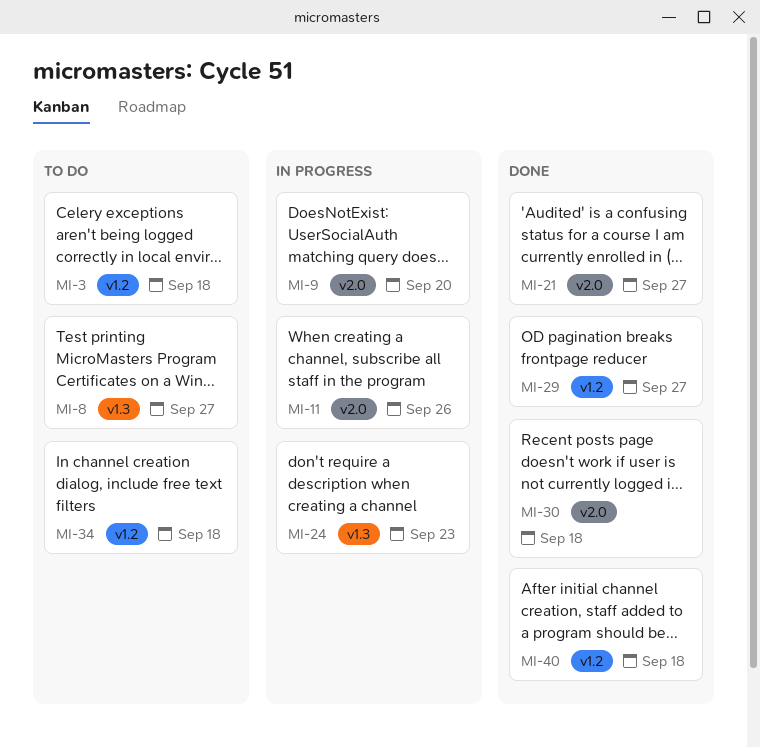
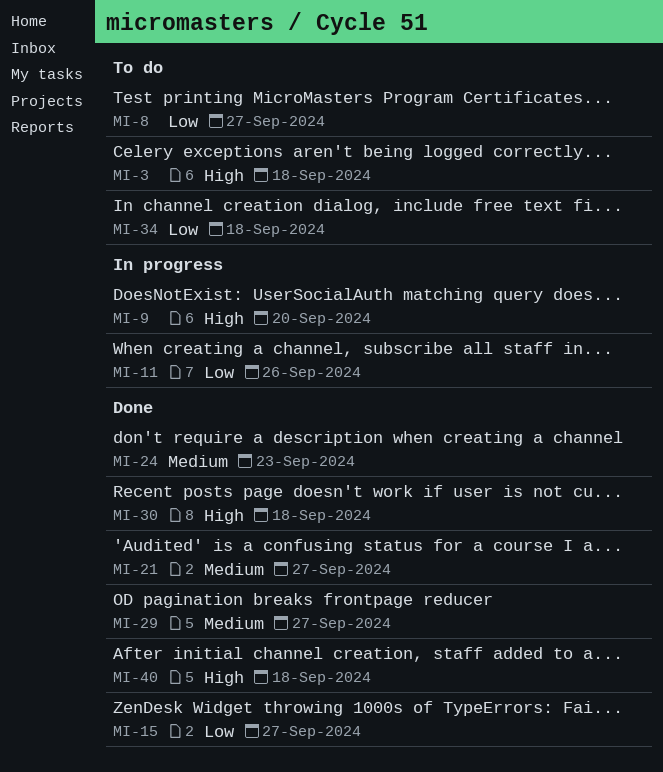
MI-15: none -> present
MI-24, status: In progress -> Done

